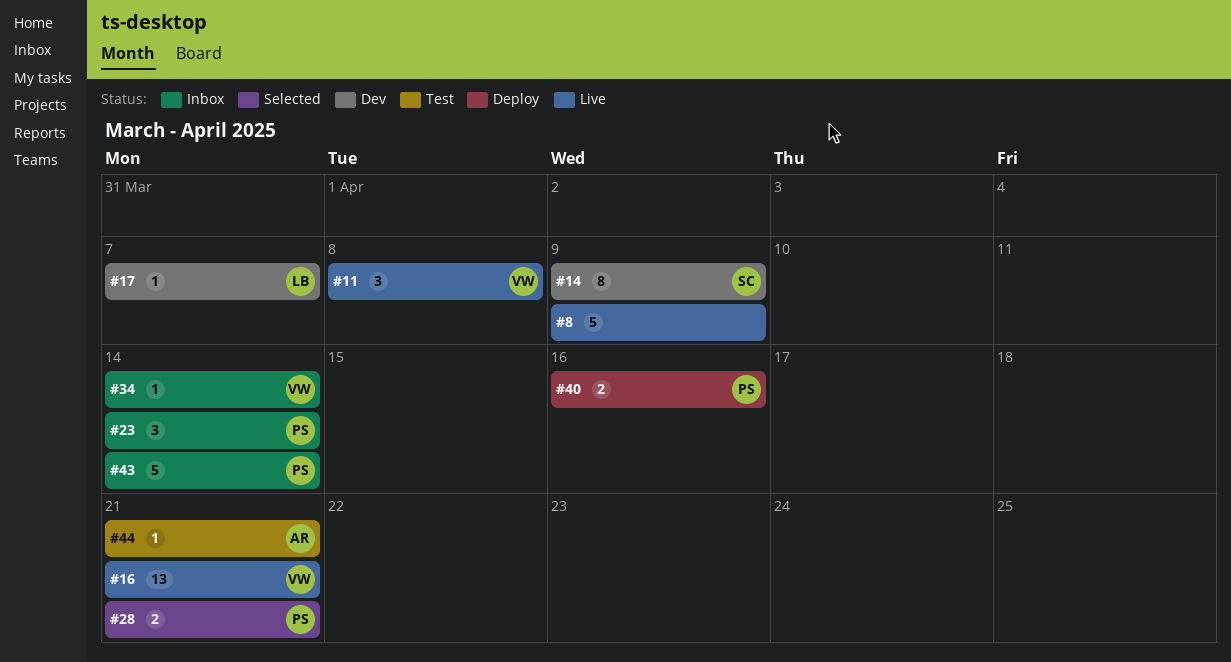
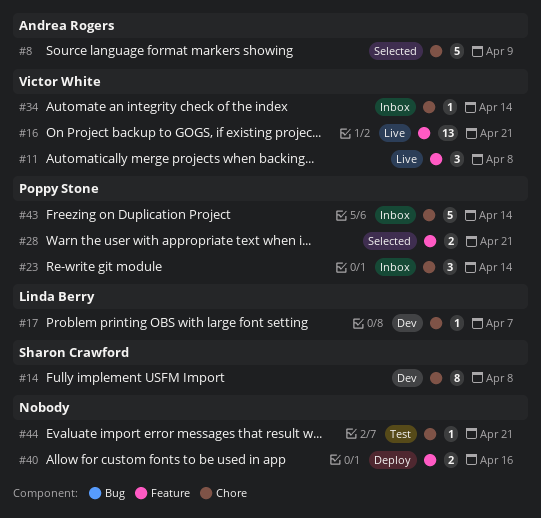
#8, status: Live -> Selected
#8, owner: none -> Andrea Rogers
#14, due: Apr 9 -> Apr 8
#40, owner: Poppy Stone -> none
#44, owner: Andrea Rogers -> none

